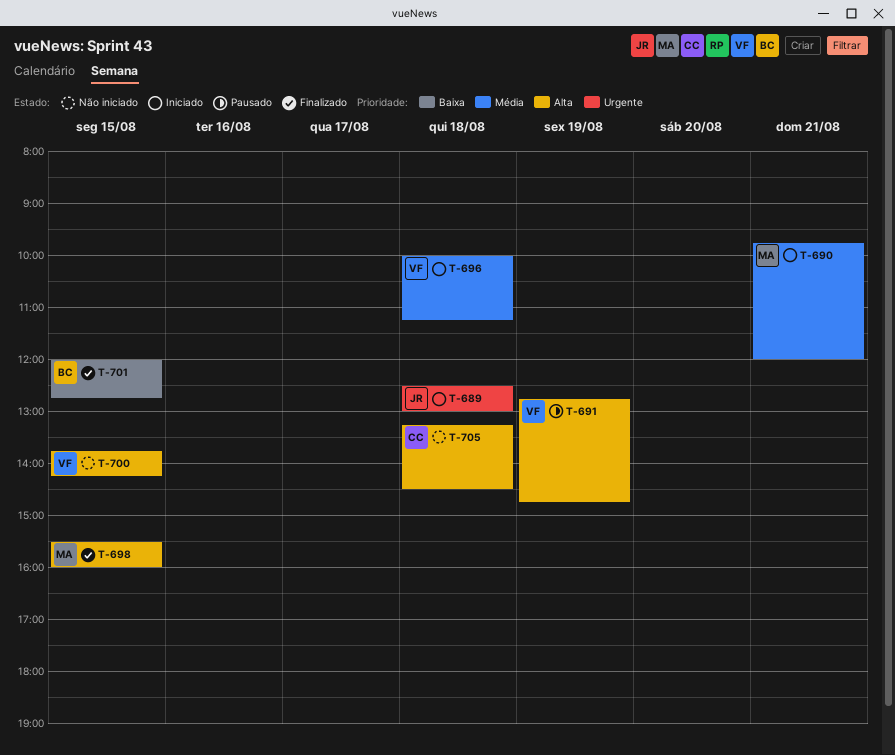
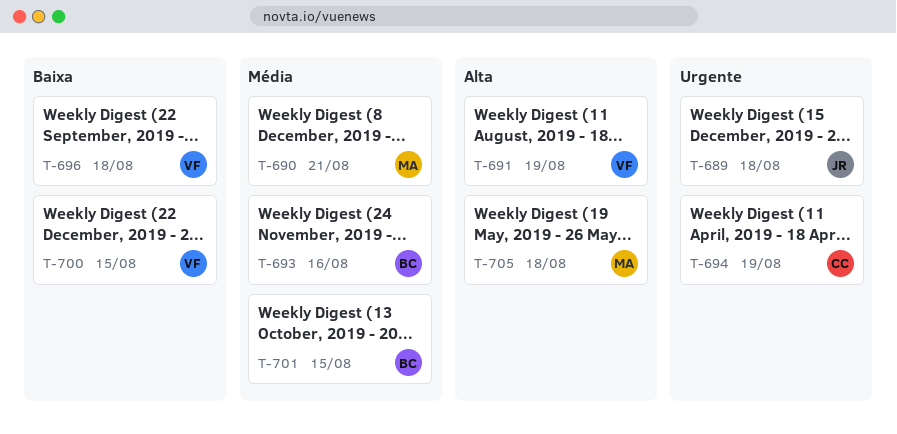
T-693: none -> present
T-694: none -> present
T-696, priority: Média -> Baixa
T-698: present -> none
T-700, priority: Alta -> Baixa
T-701, priority: Baixa -> Média
T-705, owner: CC -> MA

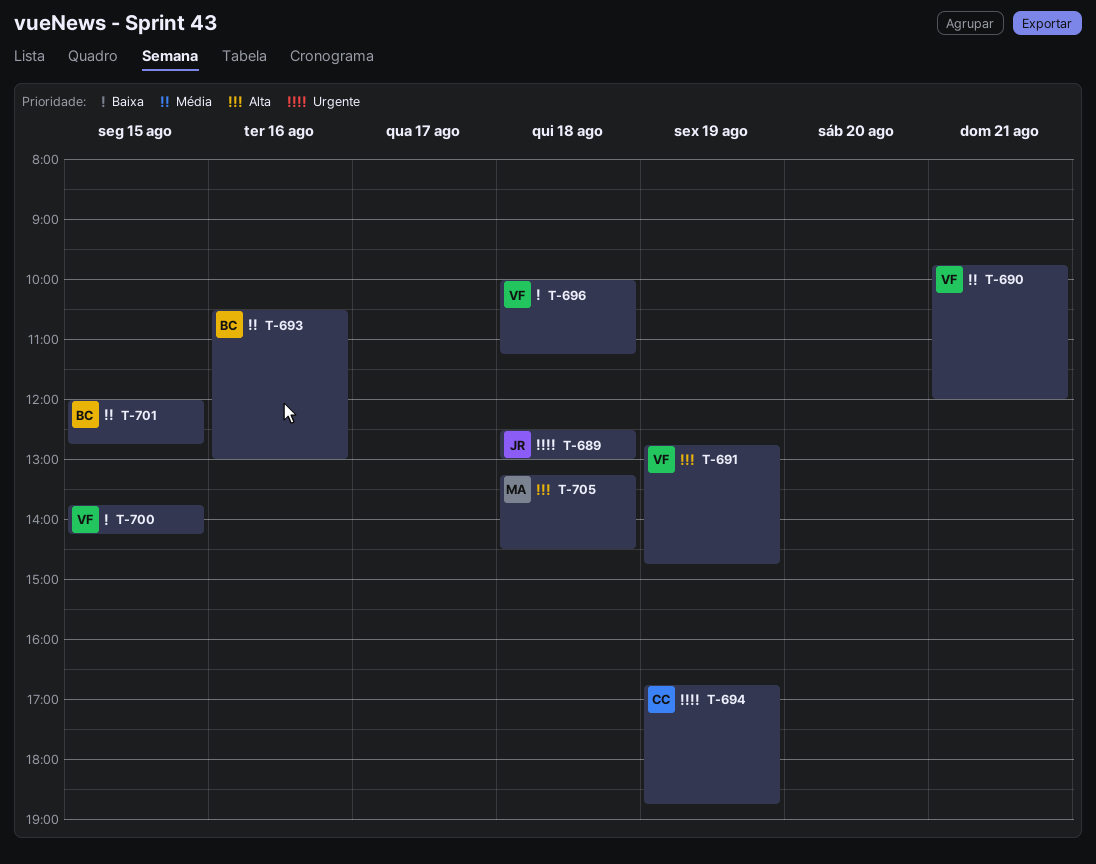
T-690, owner: MA -> VF

